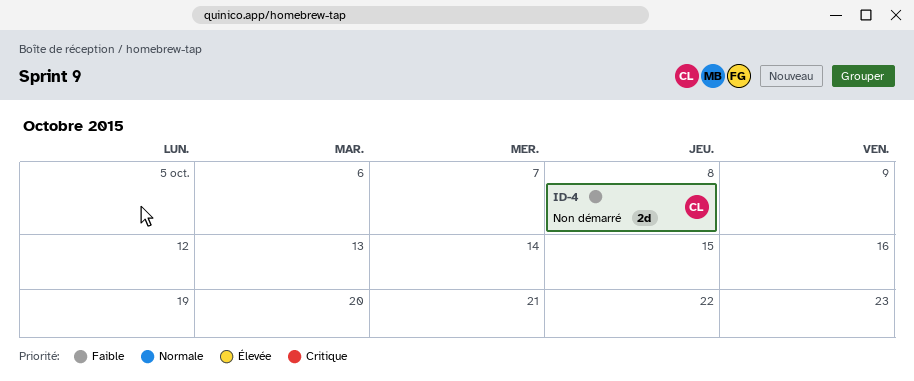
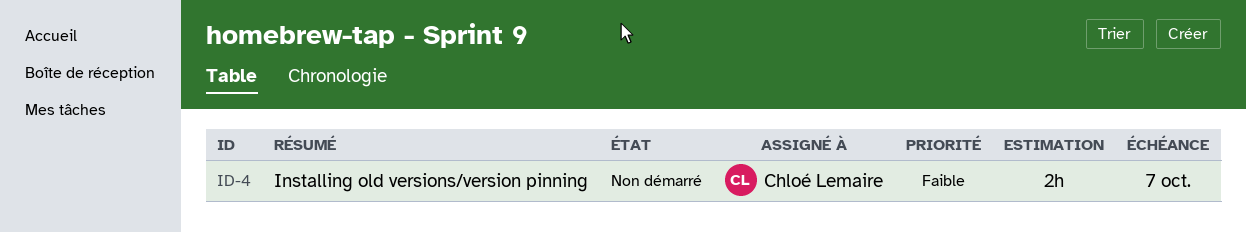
ID-4, estimate: 2d -> 2h
ID-4, due: Oct 8 -> Oct 7

